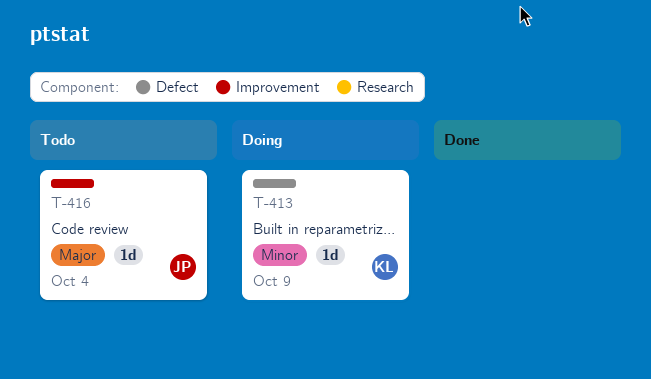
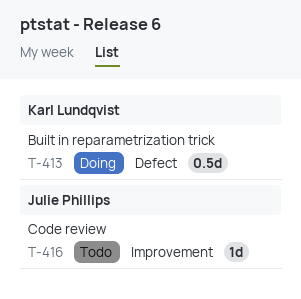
T-413, estimate: 1d -> 0.5d

